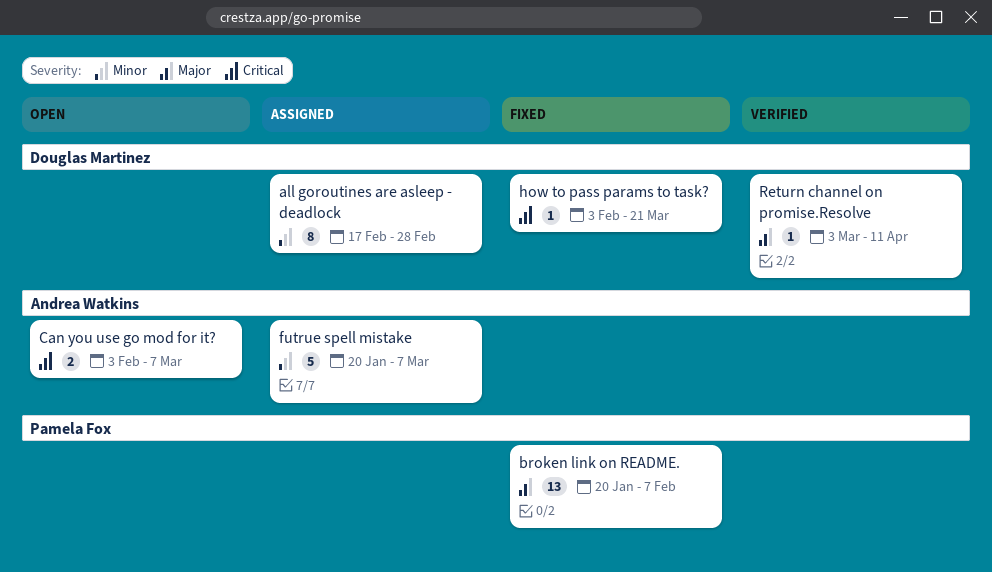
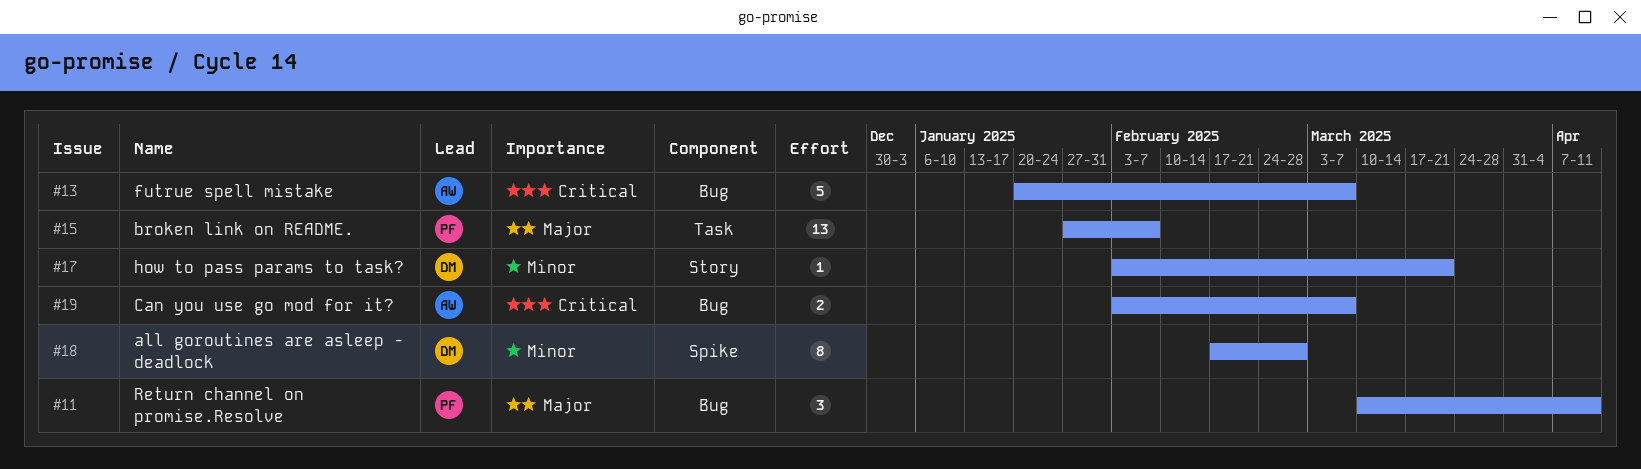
broken link on README., start: Jan 20 -> Jan 27
futrue spell mistake, priority: Minor -> Critical
how to pass params to task?, priority: Critical -> Minor
Return channel on promise.Resolve, owner: Douglas Martinez -> Pamela Fox
Return channel on promise.Resolve, estimate: 1 -> 3
Return channel on promise.Resolve, start: Mar 3 -> Mar 10

